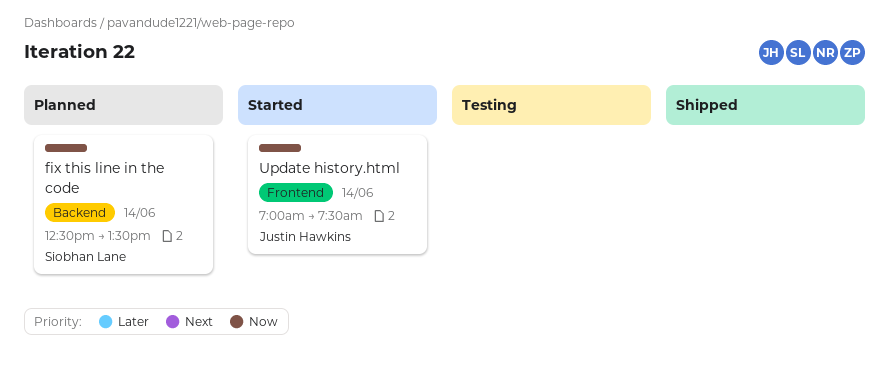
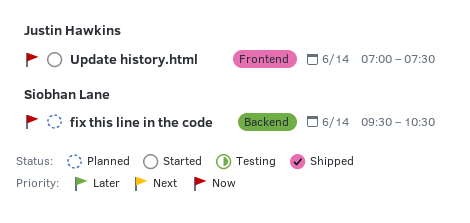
fix this line in the code, begins: 12:30 -> 09:30
fix this line in the code, ends: 13:30 -> 10:30

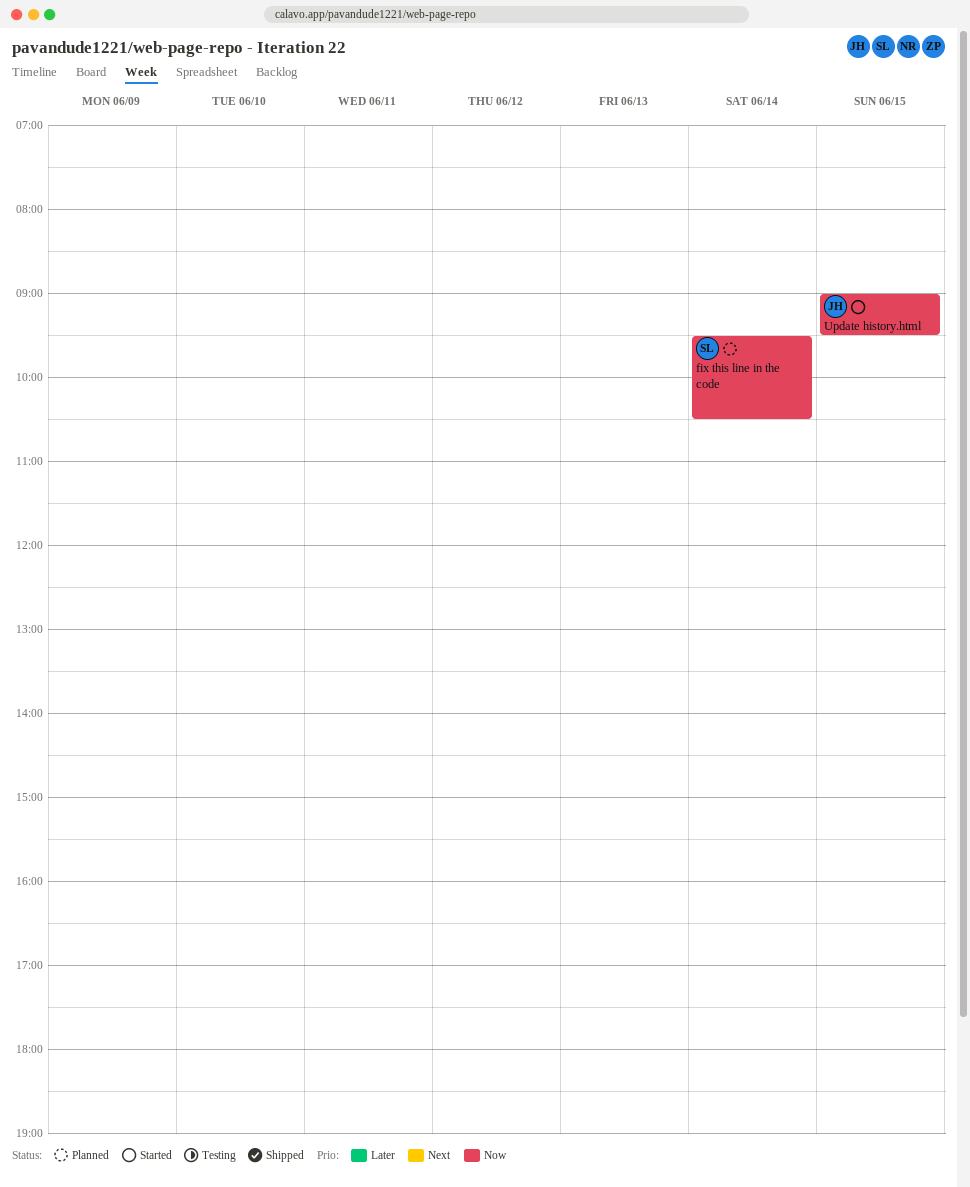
Update history.html, day: Jun 14 -> Jun 15
Update history.html, begins: 07:00 -> 09:00
Update history.html, ends: 07:30 -> 09:30

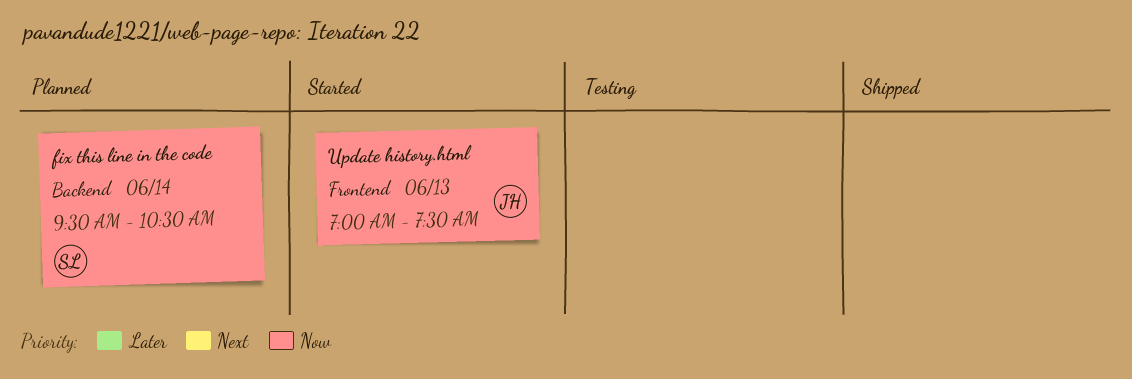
Update history.html, day: Jun 15 -> Jun 13
Update history.html, begins: 09:00 -> 07:00
Update history.html, ends: 09:30 -> 07:30

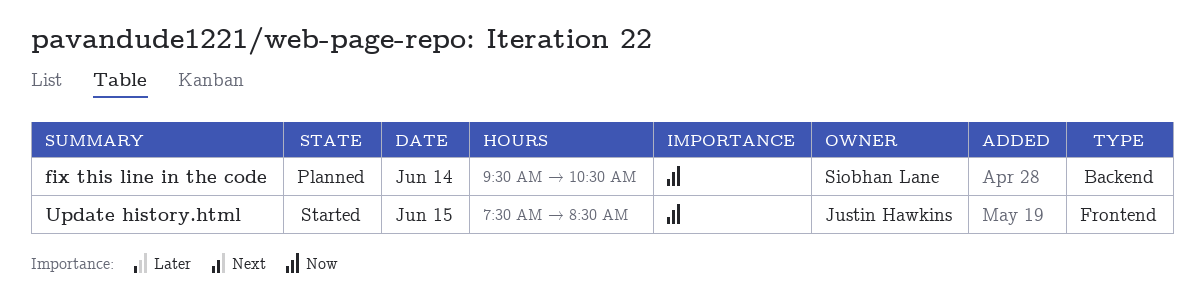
Update history.html, day: Jun 13 -> Jun 15
Update history.html, begins: 07:00 -> 07:30
Update history.html, ends: 07:30 -> 08:30

